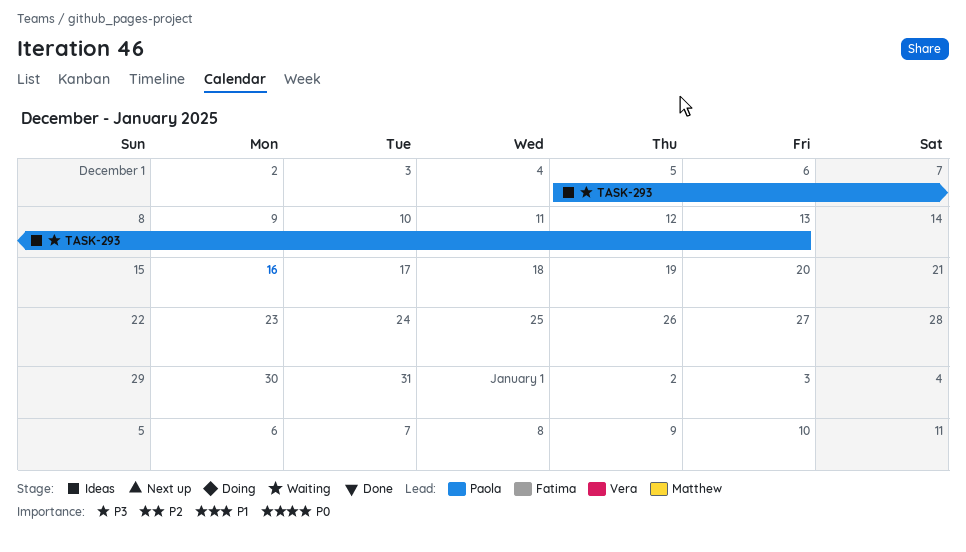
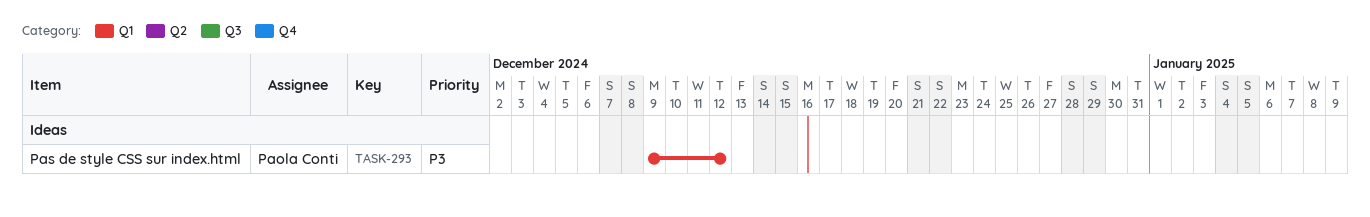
TASK-293, start: Dec 5 -> Dec 9
TASK-293, due: Dec 13 -> Dec 12

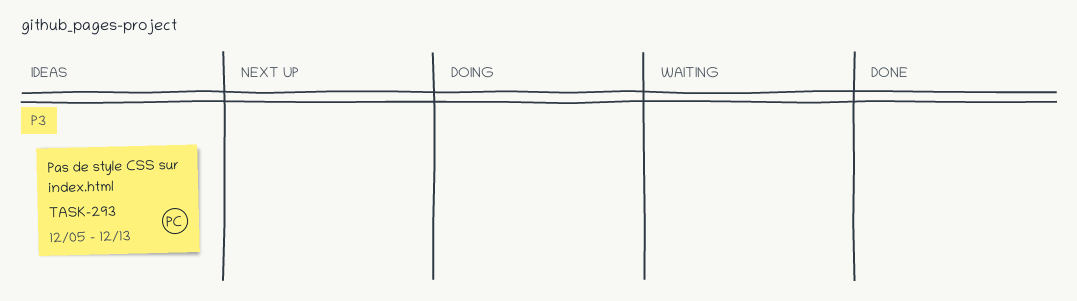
TASK-293, start: Dec 9 -> Dec 5
TASK-293, due: Dec 12 -> Dec 13

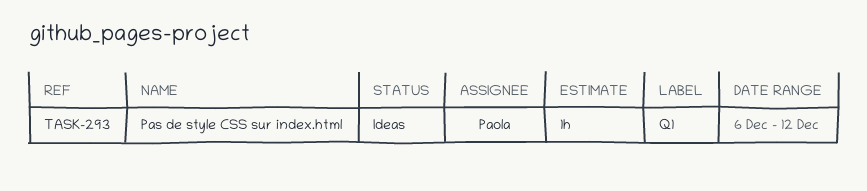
TASK-293, start: Dec 5 -> Dec 6
TASK-293, due: Dec 13 -> Dec 12

